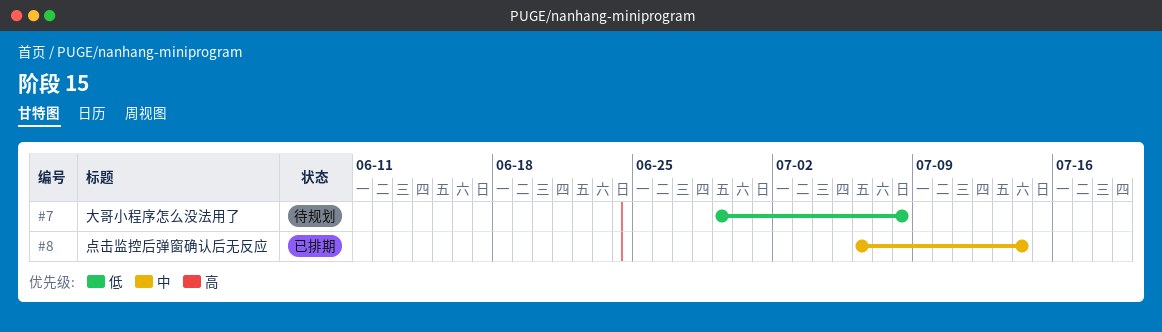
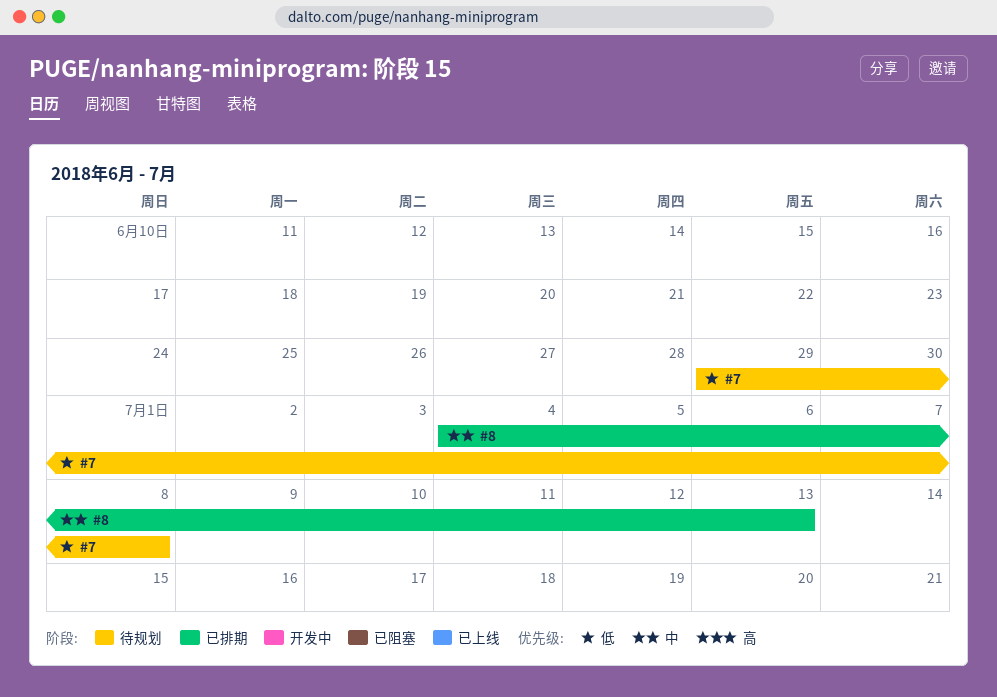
#8, start: Jul 6 -> Jul 4
#8, due: Jul 14 -> Jul 13

